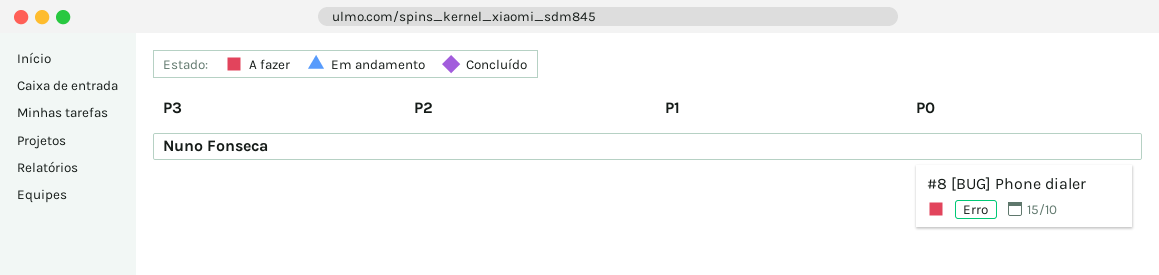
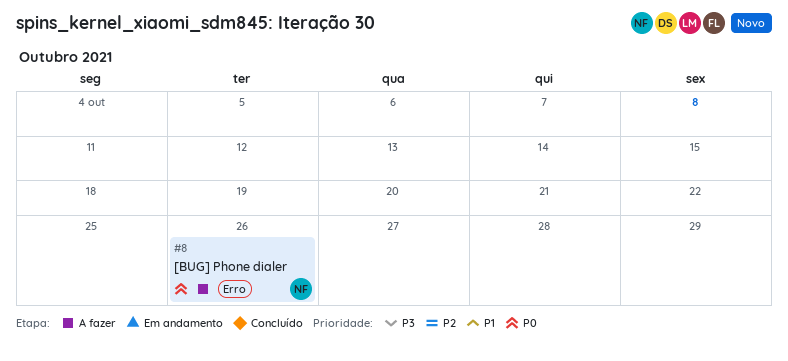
#8, due: Oct 15 -> Oct 26

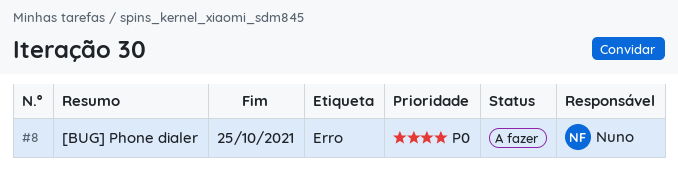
#8, due: Oct 26 -> Oct 25

